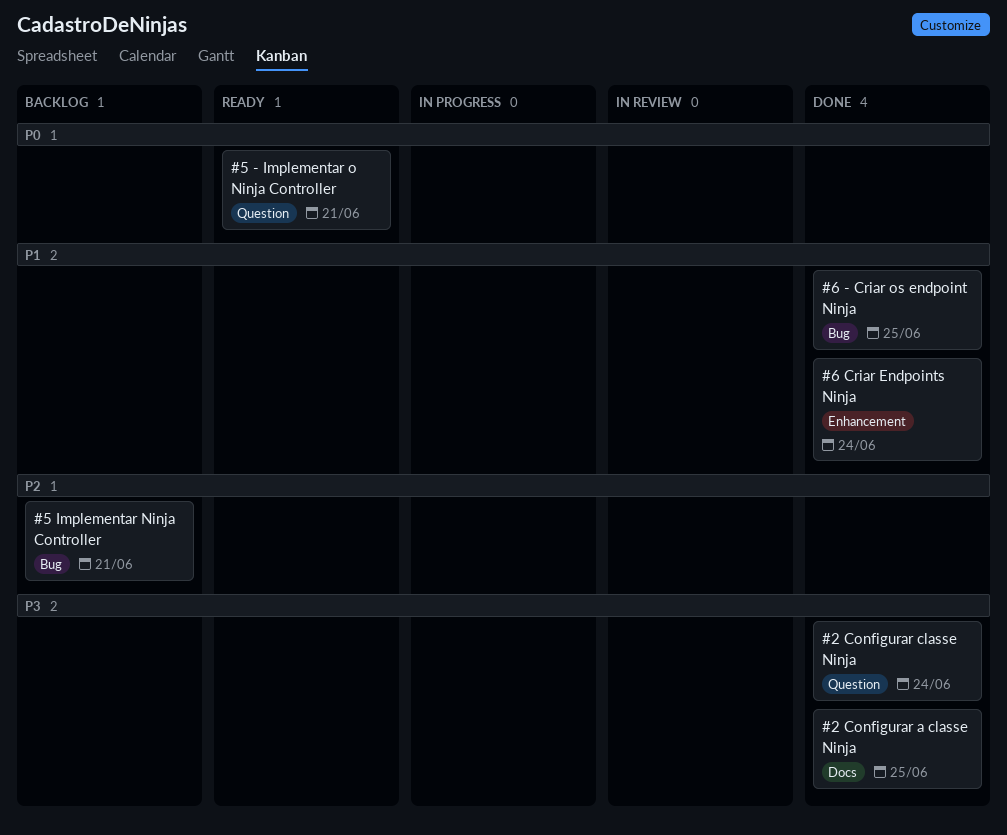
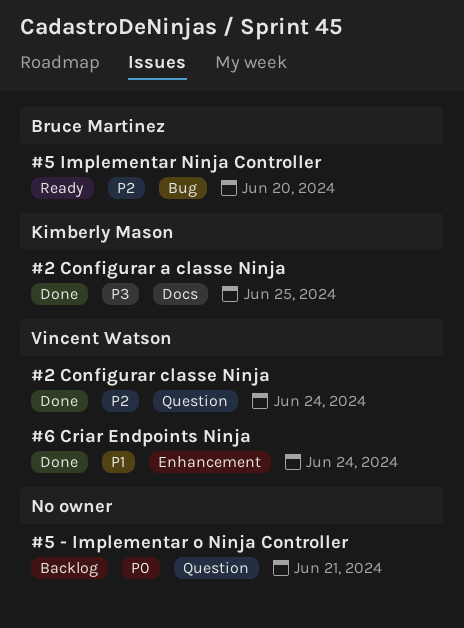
#2 Configurar classe Ninja, priority: P3 -> P2
#5 - Implementar o Ninja Controller, status: Ready -> Backlog
#5 Implementar Ninja Controller, status: Backlog -> Ready
#5 Implementar Ninja Controller, due: Jun 21 -> Jun 20
#6 - Criar os endpoint Ninja: present -> none

